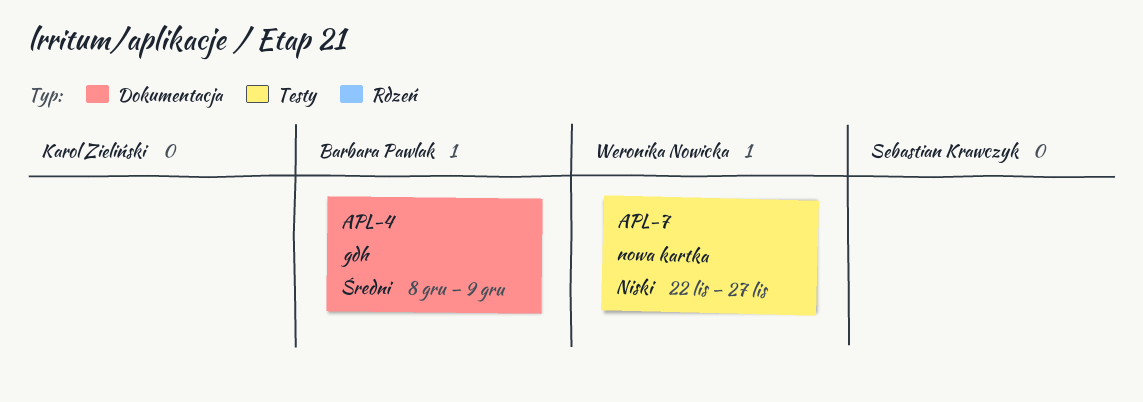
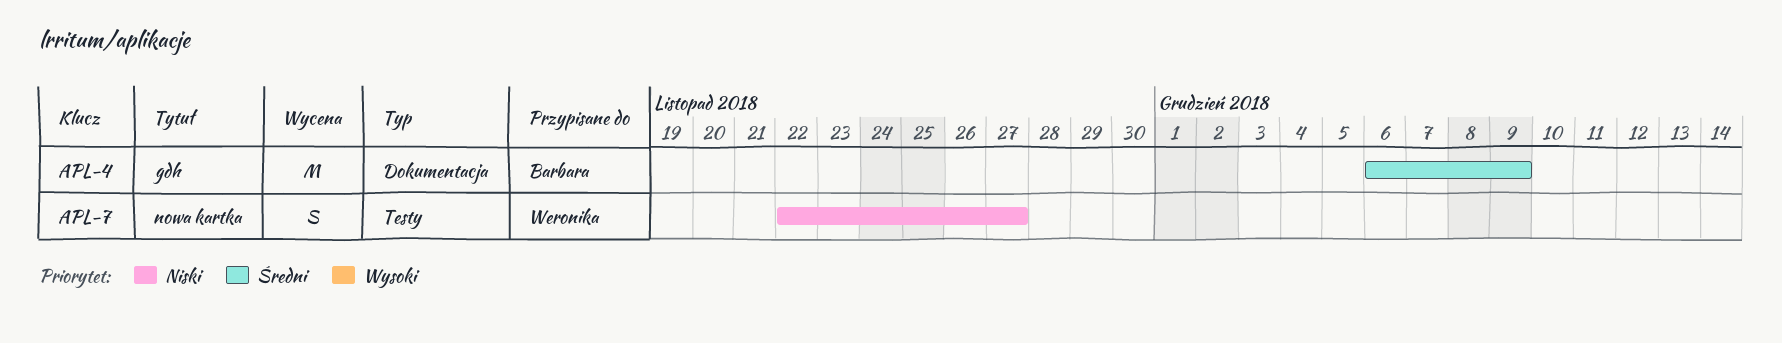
APL-4, start: Dec 8 -> Dec 6

